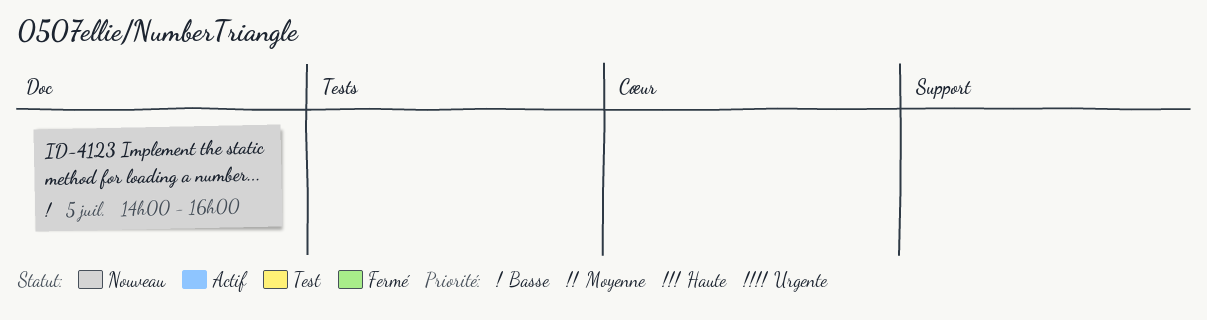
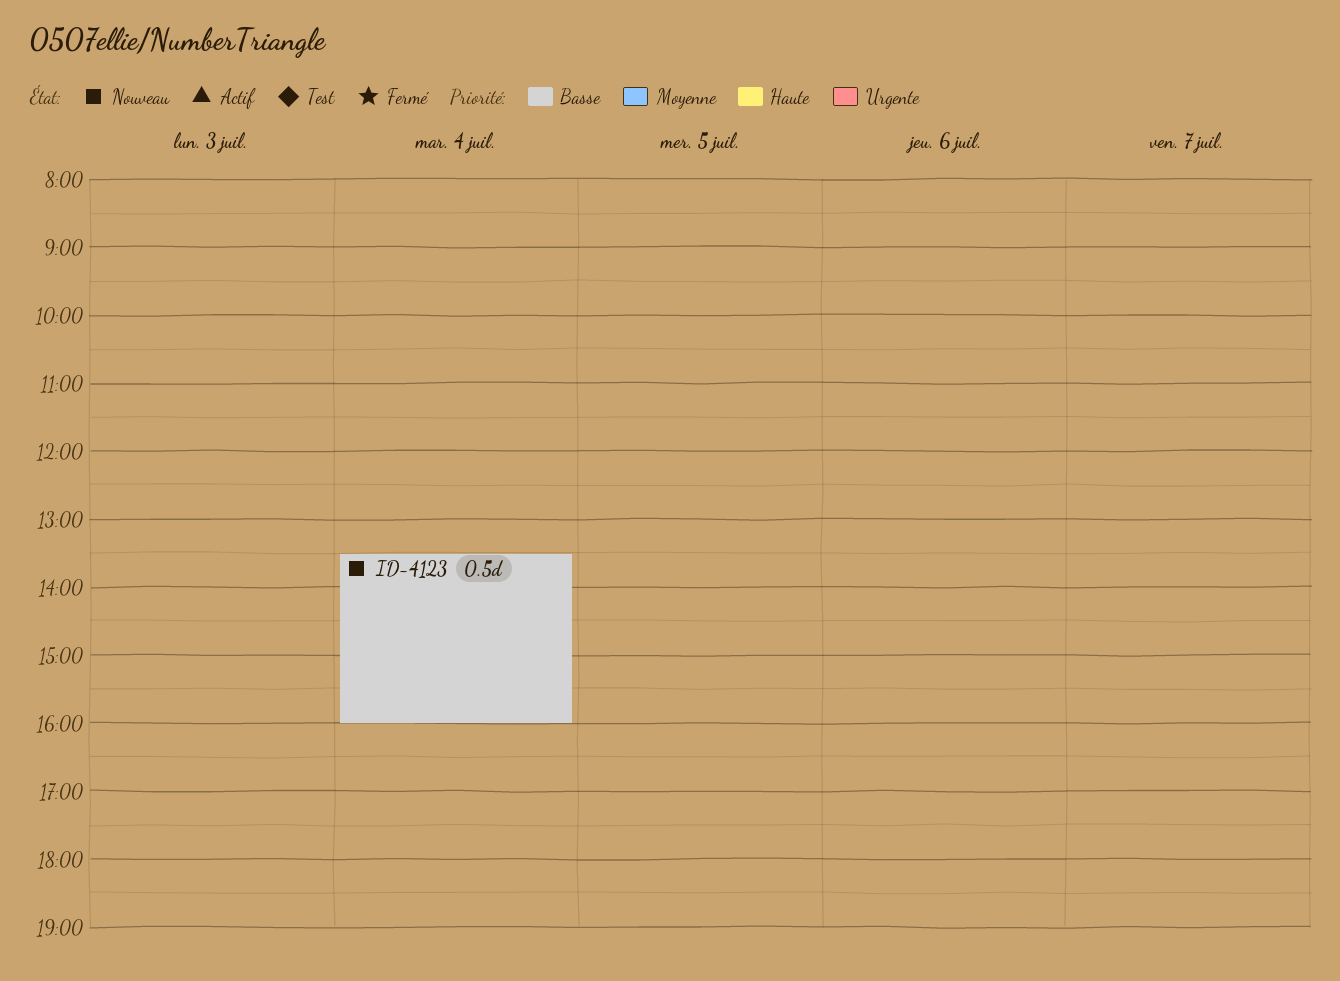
ID-4123, day: Jul 5 -> Jul 4
ID-4123, begins: 14:00 -> 13:30

